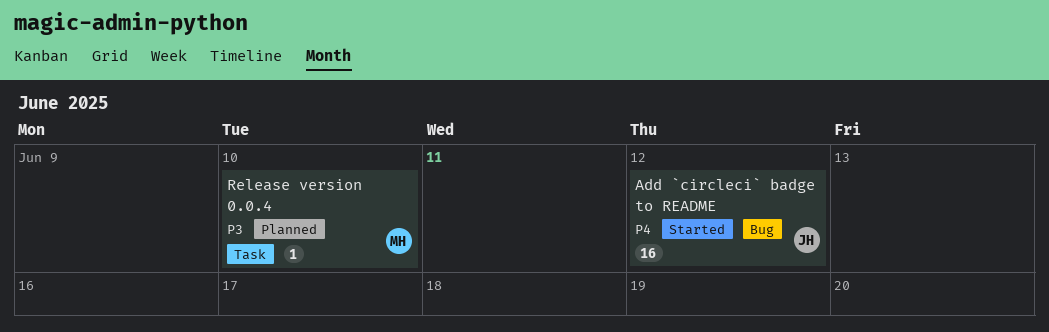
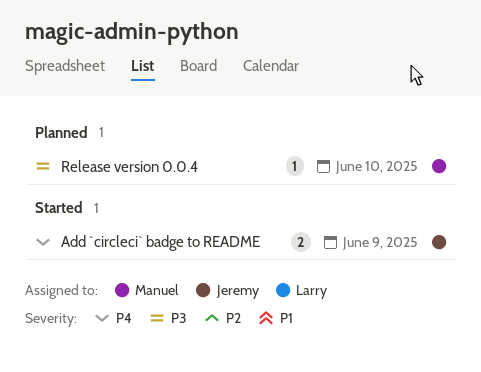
Add `circleci` badge to README, estimate: 16 -> 2
Add `circleci` badge to README, due: Jun 12 -> Jun 9

